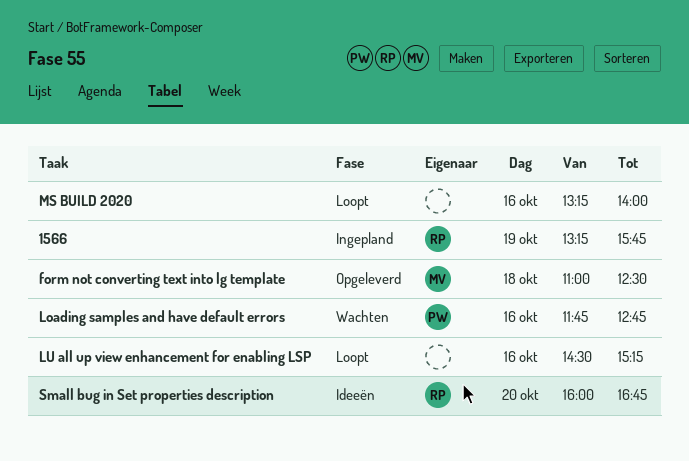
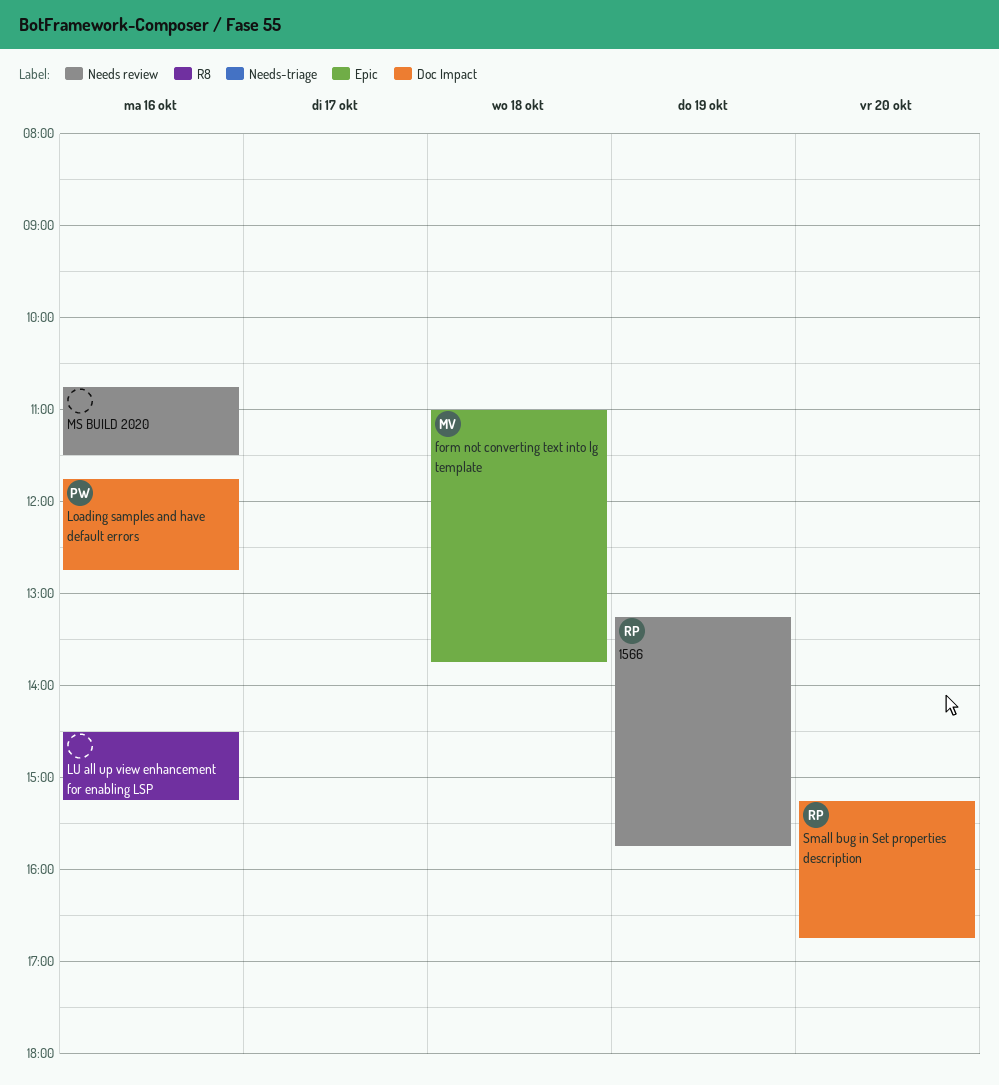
form not converting text into lg template, ends: 12:30 -> 13:45
MS BUILD 2020, begins: 13:15 -> 10:45
MS BUILD 2020, ends: 14:00 -> 11:30
Small bug in Set properties description, begins: 16:00 -> 15:15

